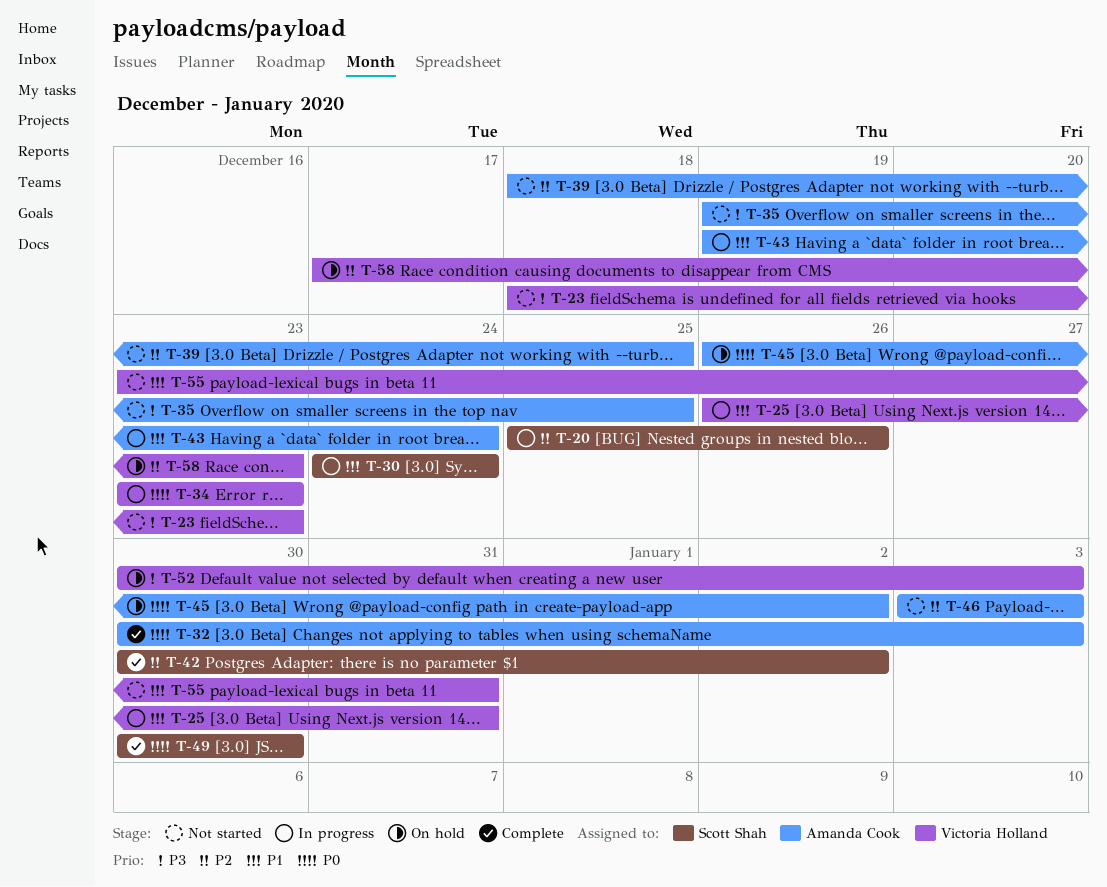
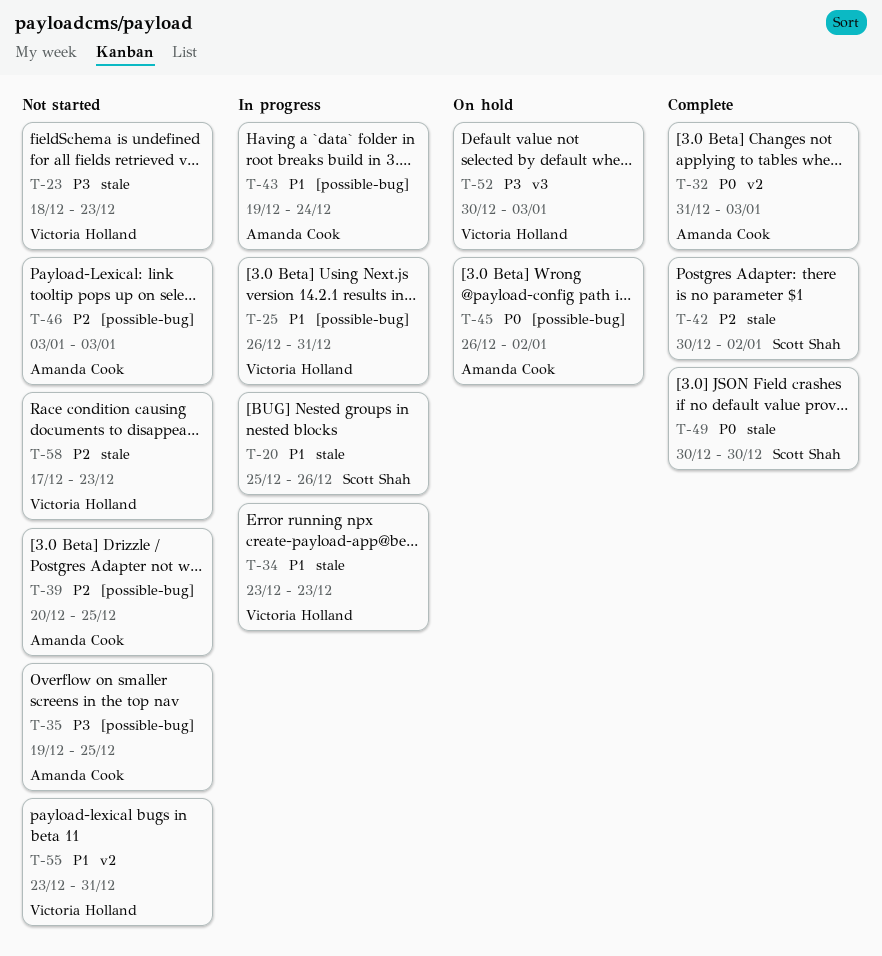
T-20, priority: P2 -> P1
T-30: present -> none
T-32, start: Dec 30 -> Dec 31
T-34, priority: P0 -> P1
T-39, start: Dec 18 -> Dec 20
T-58, status: On hold -> Not started

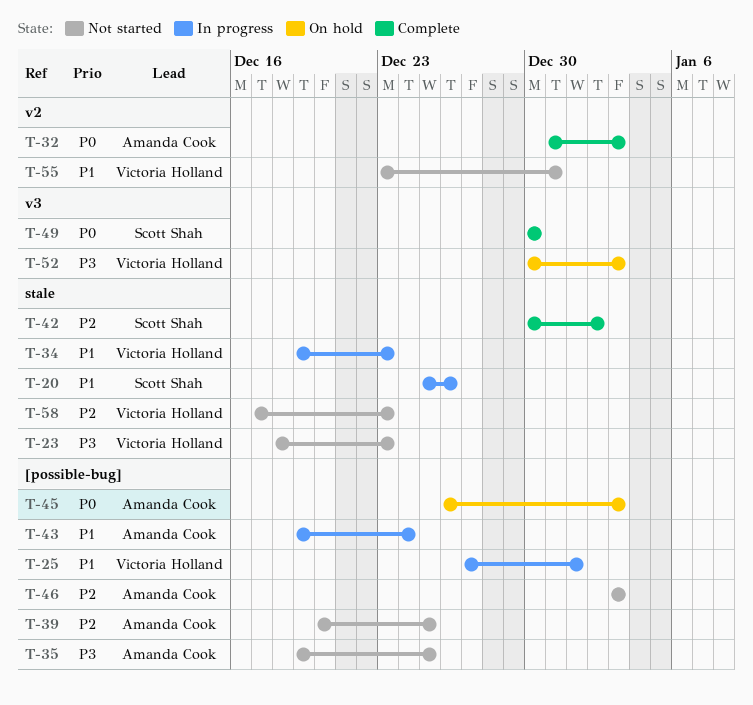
T-25, start: Dec 26 -> Dec 27
T-25, due: Dec 31 -> Jan 1
T-34, start: Dec 23 -> Dec 19
T-45, due: Jan 2 -> Jan 3
T-49, label: stale -> v3

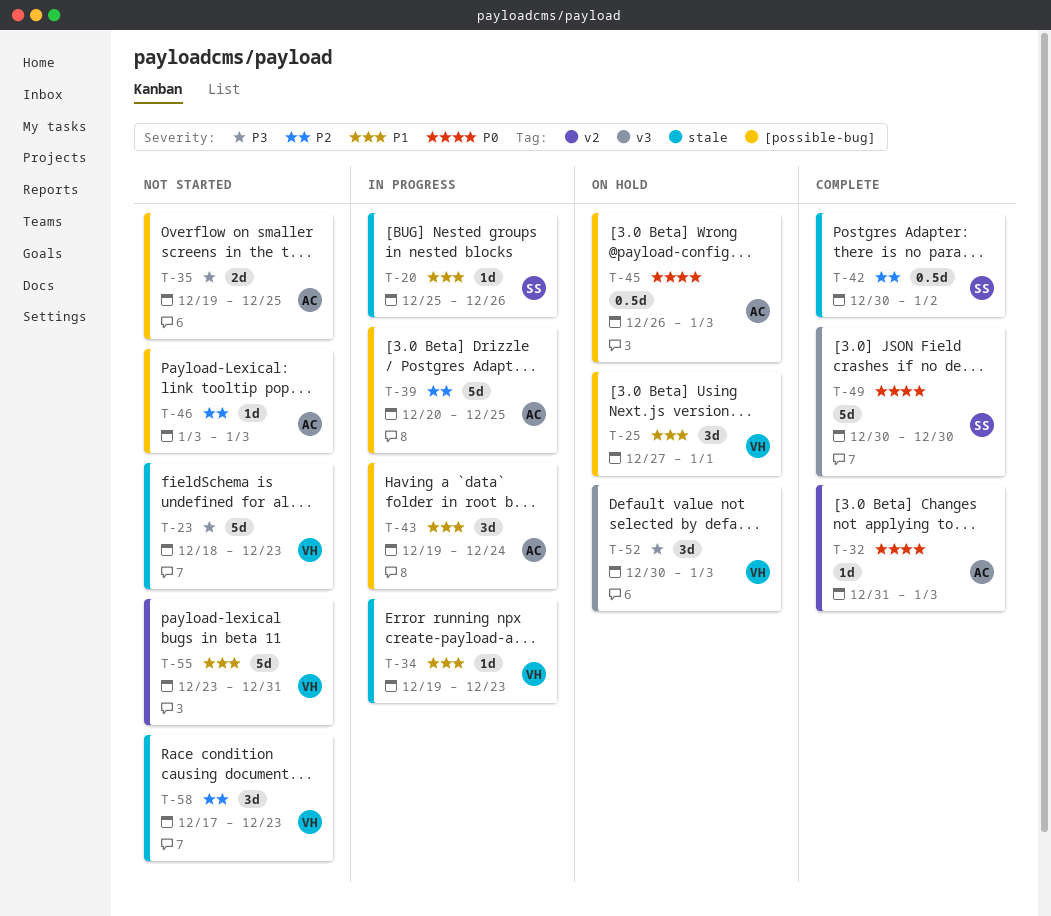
T-25, status: In progress -> On hold
T-39, status: Not started -> In progress

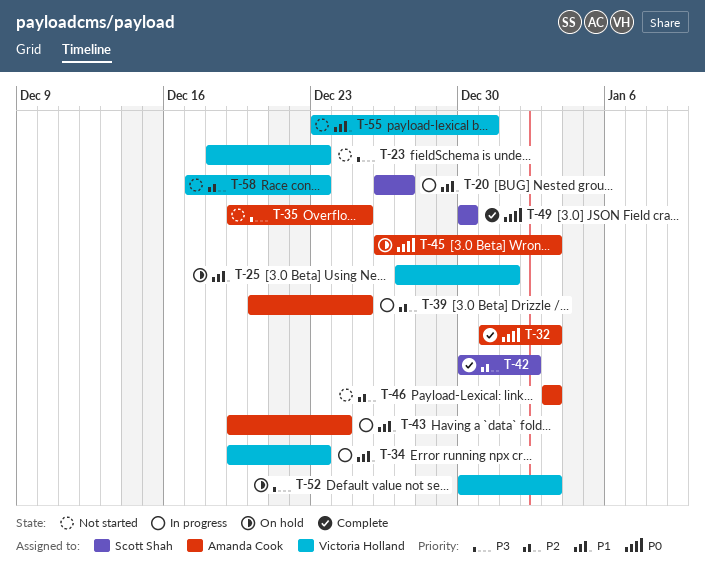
T-20, start: Dec 25 -> Dec 26
T-20, due: Dec 26 -> Dec 27

